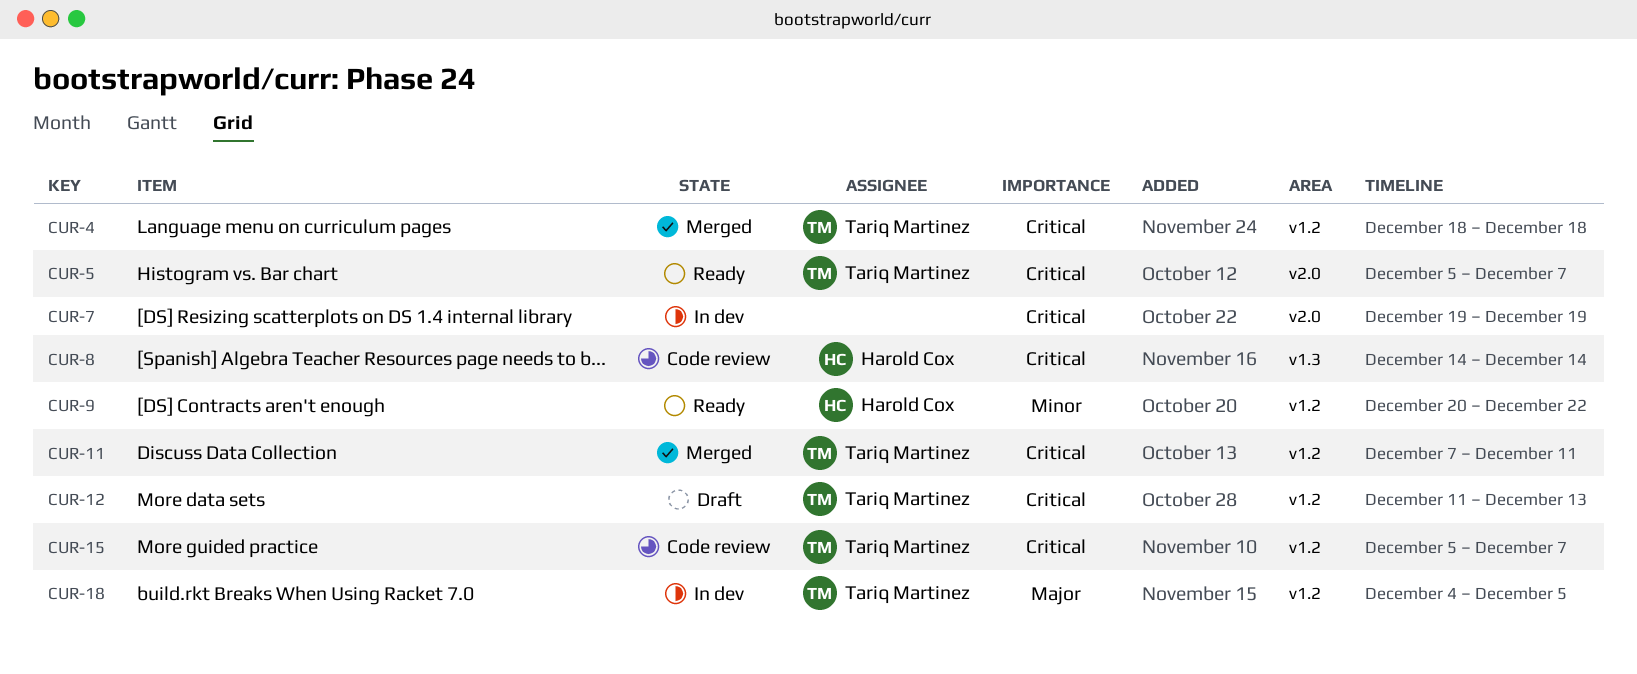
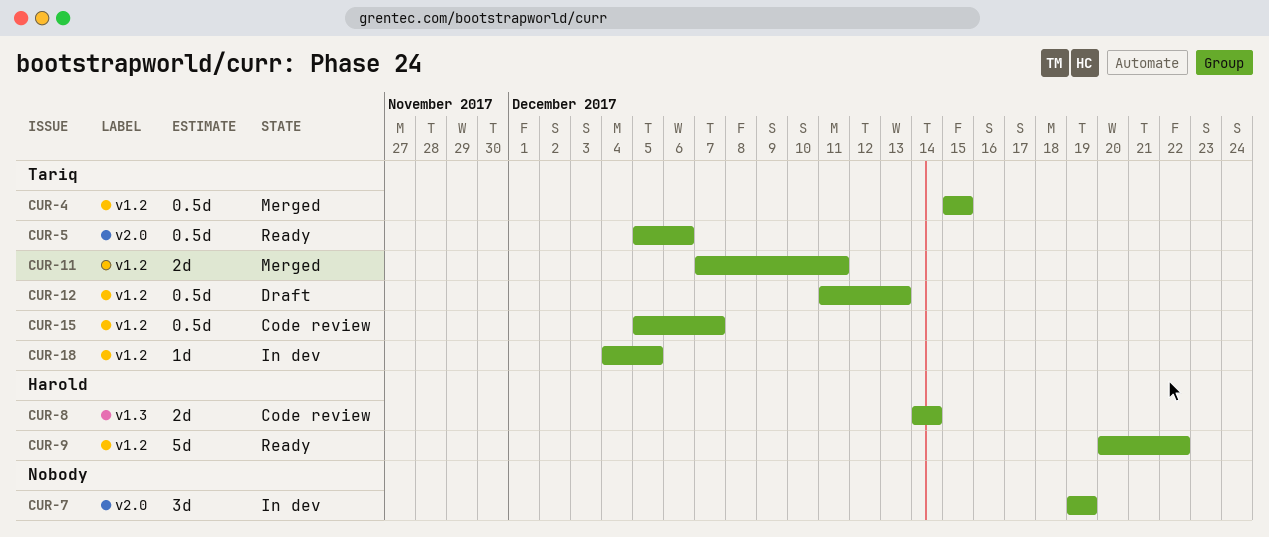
CUR-4, start: Dec 18 -> Dec 15
CUR-4, due: Dec 18 -> Dec 15
CUR-5, due: Dec 7 -> Dec 6

